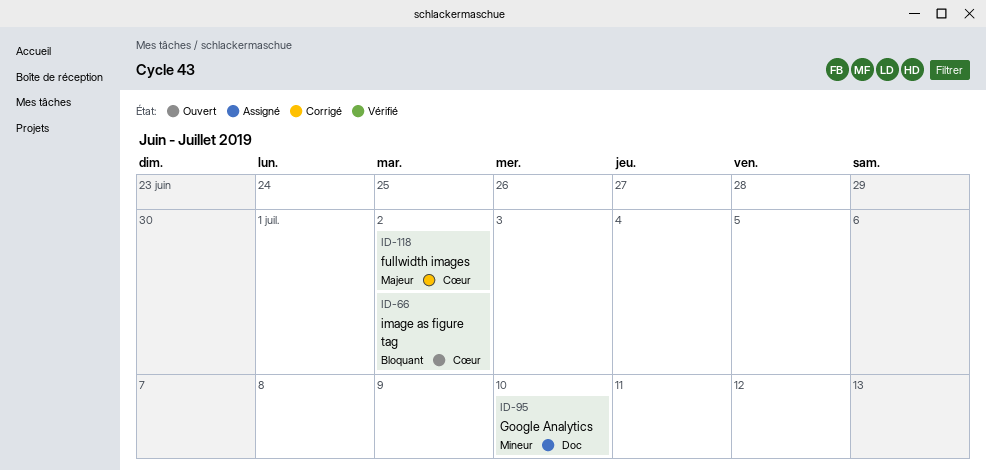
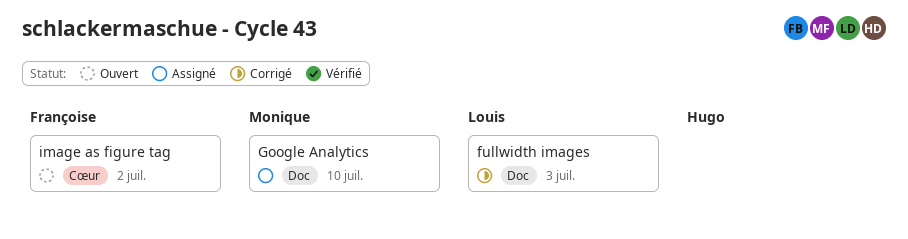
fullwidth images, label: Cœur -> Doc
fullwidth images, due: Jul 2 -> Jul 3

